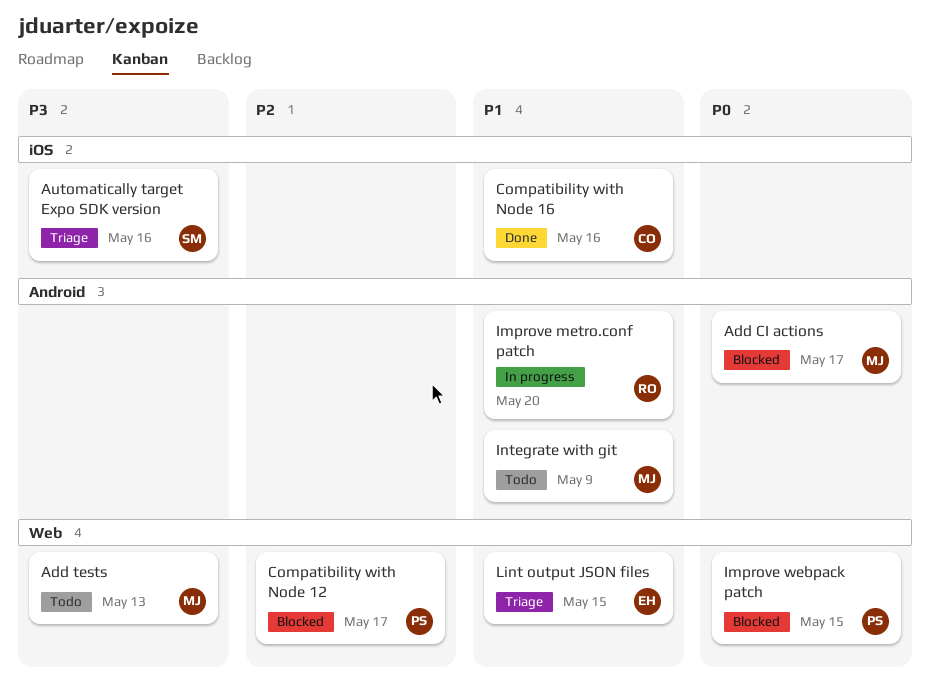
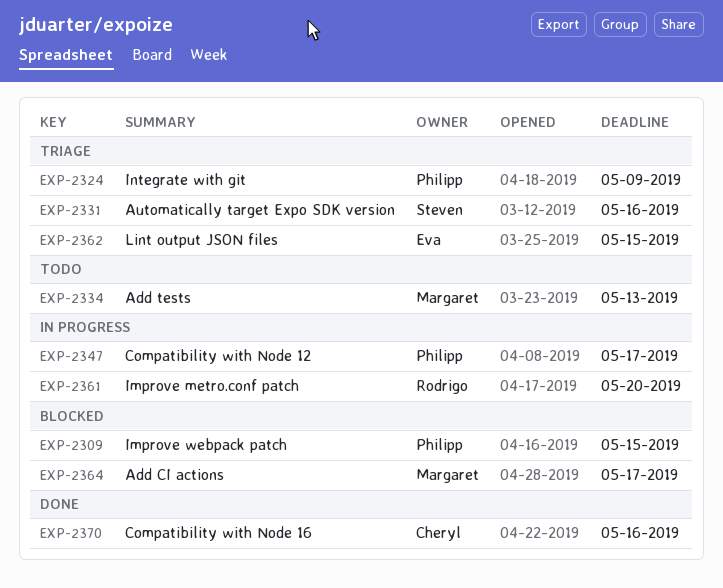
Compatibility with Node 12, status: Blocked -> In progress
Integrate with git, status: Todo -> Triage
Integrate with git, owner: Margaret -> Philipp

